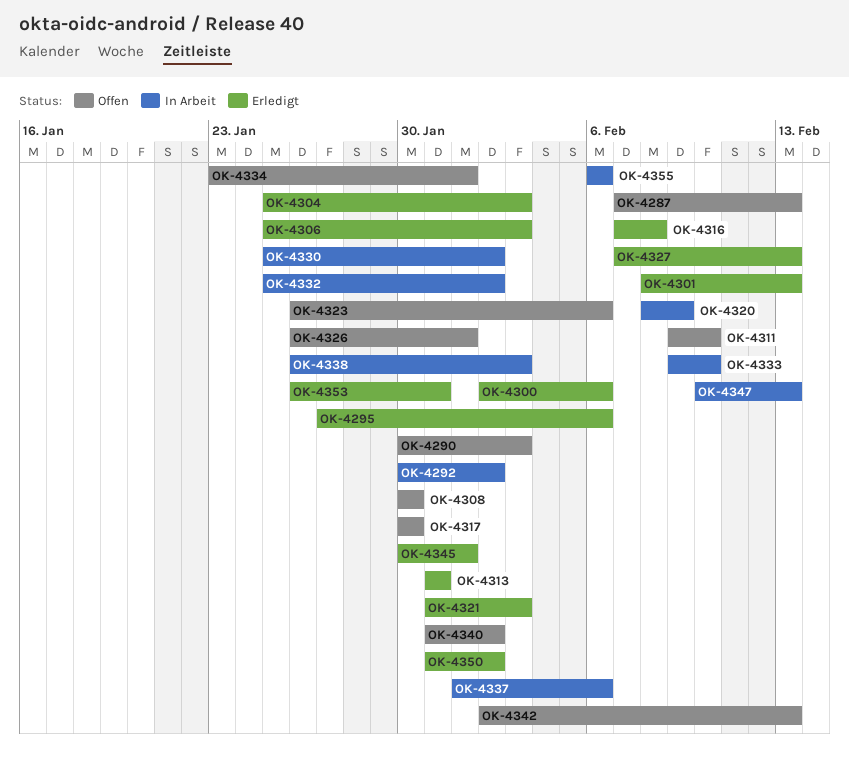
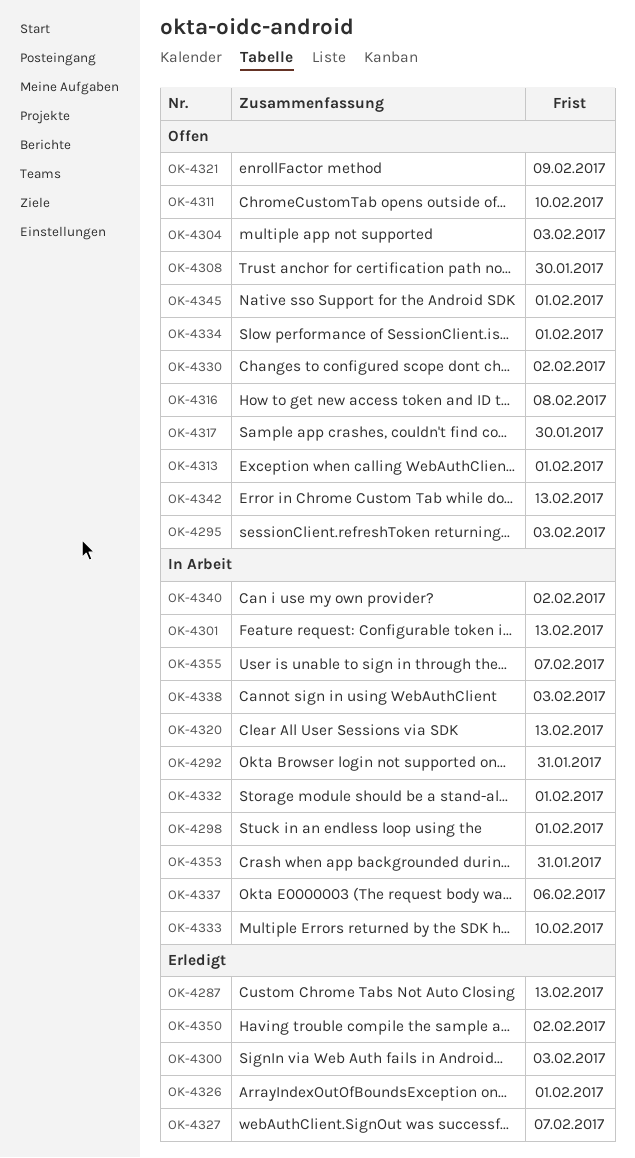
OK-4287, status: Offen -> Erledigt
OK-4290: present -> none
OK-4292, due: Feb 2 -> Jan 31
OK-4295, status: Erledigt -> Offen
OK-4295, due: Feb 6 -> Feb 3
OK-4298: none -> present
OK-4300, due: Feb 6 -> Feb 3
OK-4301, status: Erledigt -> In Arbeit
OK-4304, status: Erledigt -> Offen
OK-4306: present -> none
OK-4313, status: Erledigt -> Offen
OK-4313, due: Jan 31 -> Feb 1
OK-4316, status: Erledigt -> Offen
OK-4320, due: Feb 9 -> Feb 13
OK-4321, status: Erledigt -> Offen
OK-4321, due: Feb 3 -> Feb 9
OK-4323: present -> none
OK-4326, status: Offen -> Erledigt
OK-4327, due: Feb 13 -> Feb 7
OK-4330, status: In Arbeit -> Offen
OK-4332, due: Feb 2 -> Feb 1
OK-4340, status: Offen -> In Arbeit
OK-4345, status: Erledigt -> Offen
OK-4347: present -> none
OK-4353, status: Erledigt -> In Arbeit
OK-4355, due: Feb 6 -> Feb 7

